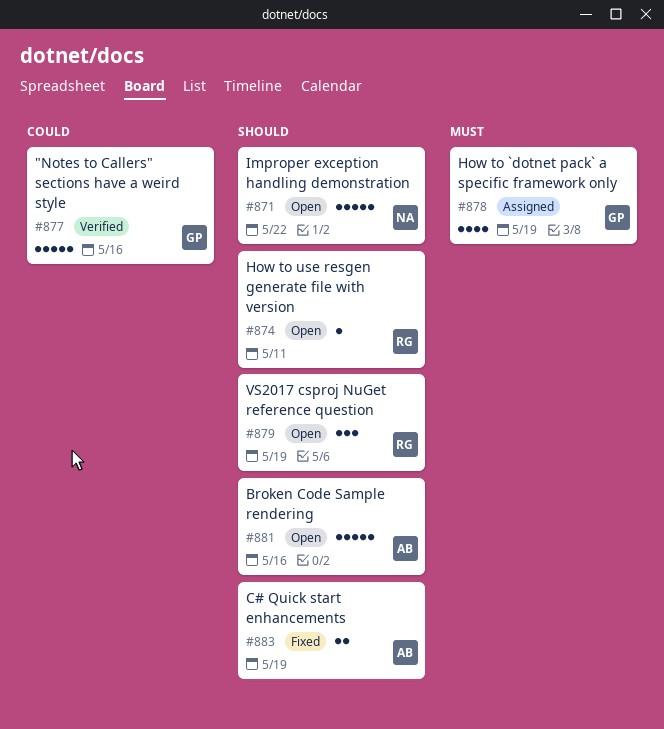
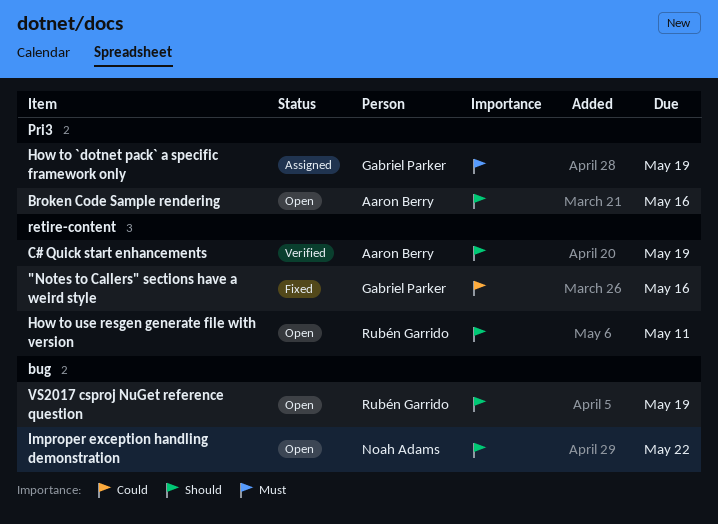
"Notes to Callers" sections have a weird style, status: Verified -> Fixed
C# Quick start enhancements, status: Fixed -> Verified

